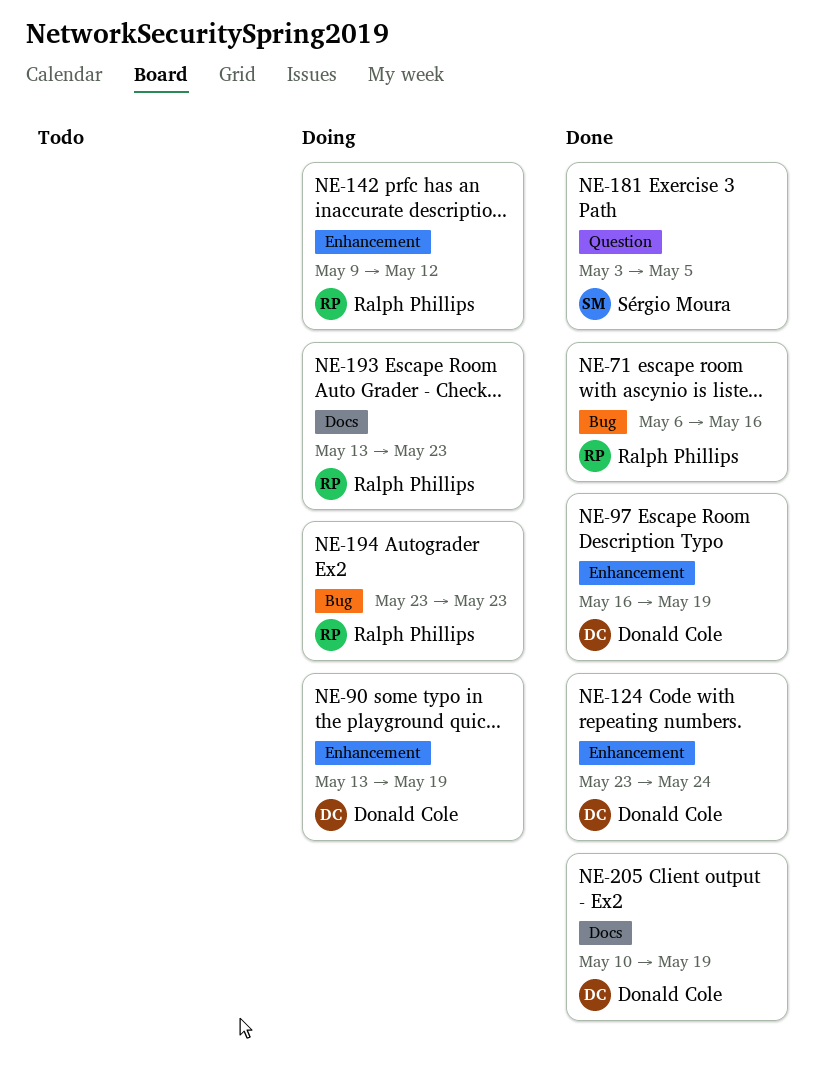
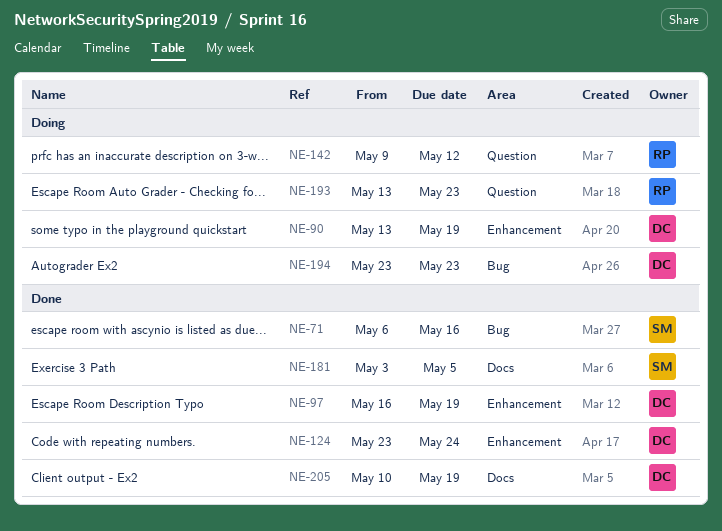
NE-71, owner: Ralph Phillips -> Sérgio Moura
NE-142, label: Enhancement -> Question
NE-181, label: Question -> Docs
NE-193, label: Docs -> Question
NE-194, owner: Ralph Phillips -> Donald Cole

